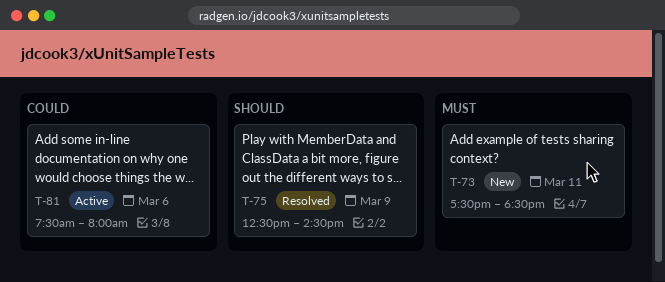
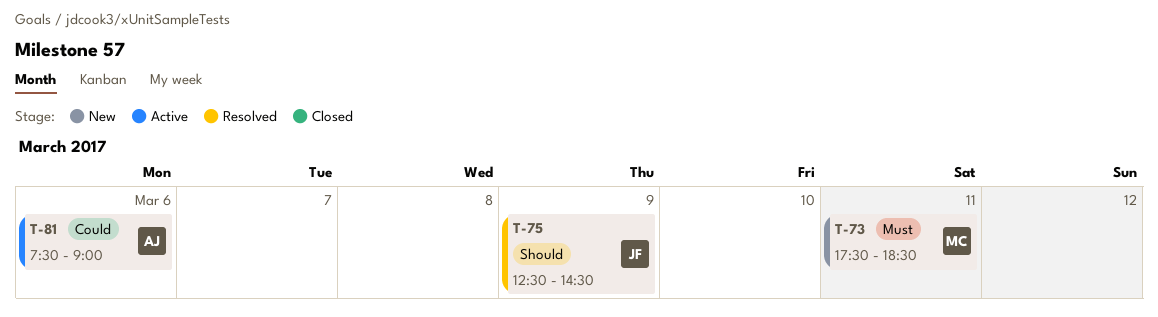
T-81, ends: 08:00 -> 09:00

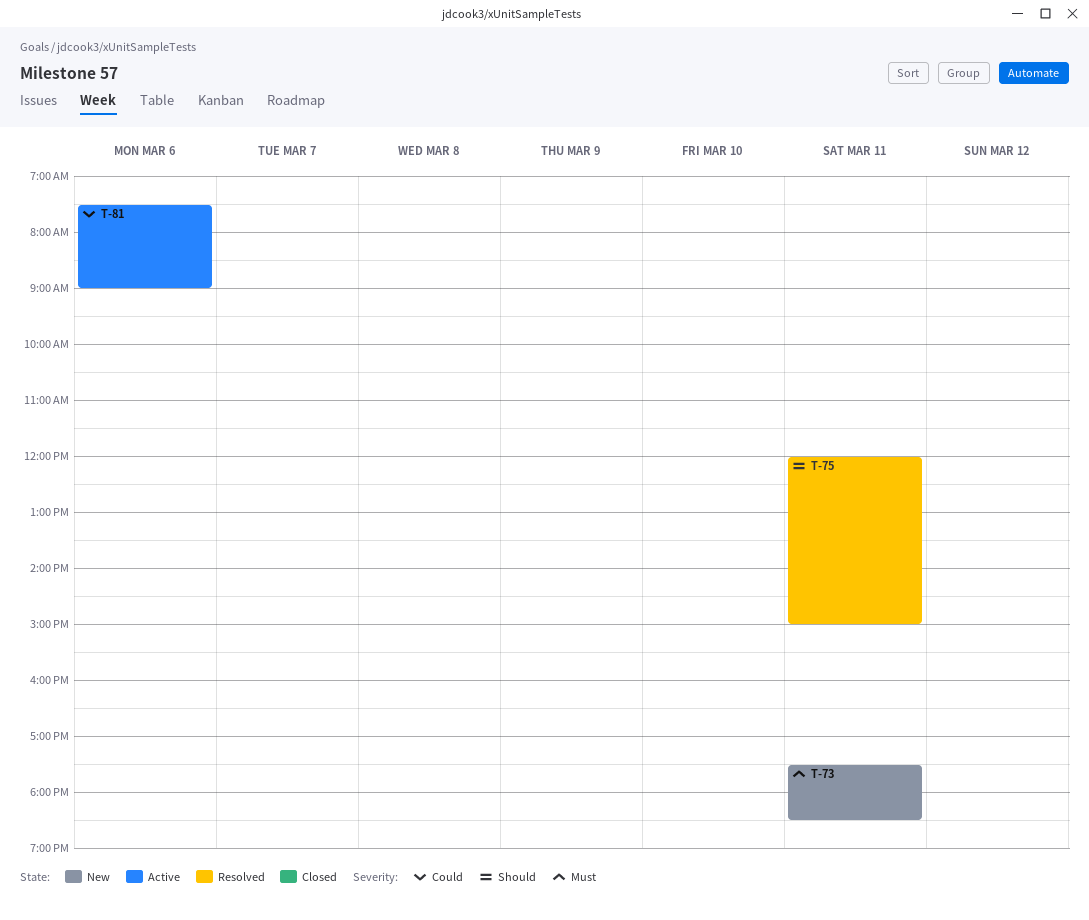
T-75, day: Mar 9 -> Mar 11
T-75, begins: 12:30 -> 12:00
T-75, ends: 14:30 -> 15:00

